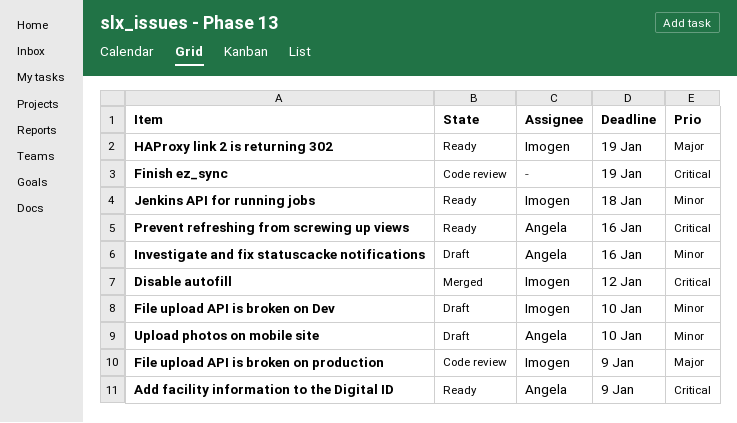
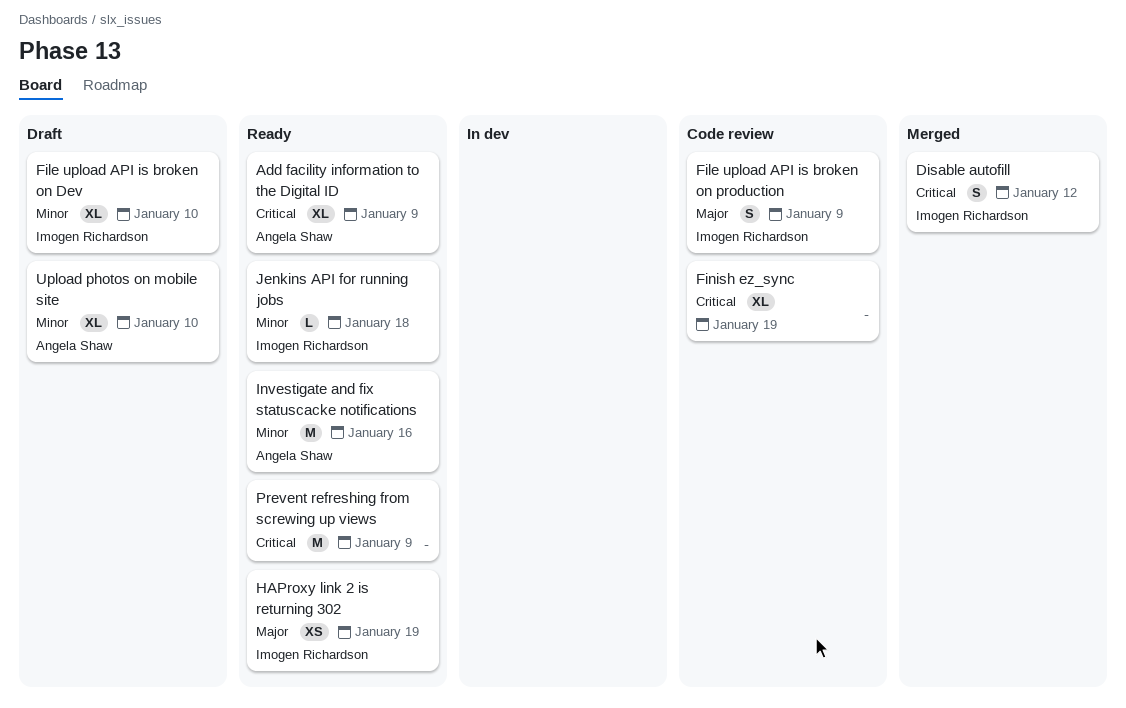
Investigate and fix statuscacke notifications, status: Draft -> Ready
Prevent refreshing from screwing up views, owner: Angela Shaw -> none
Prevent refreshing from screwing up views, due: Jan 16 -> Jan 9

